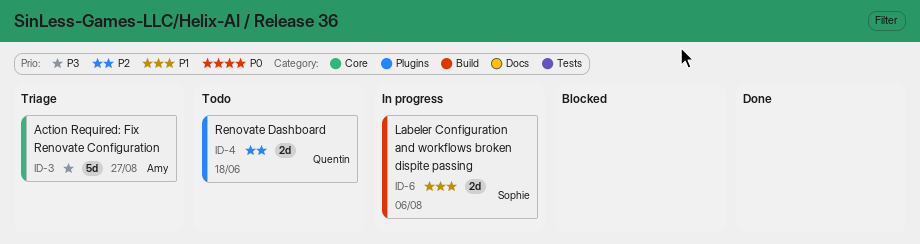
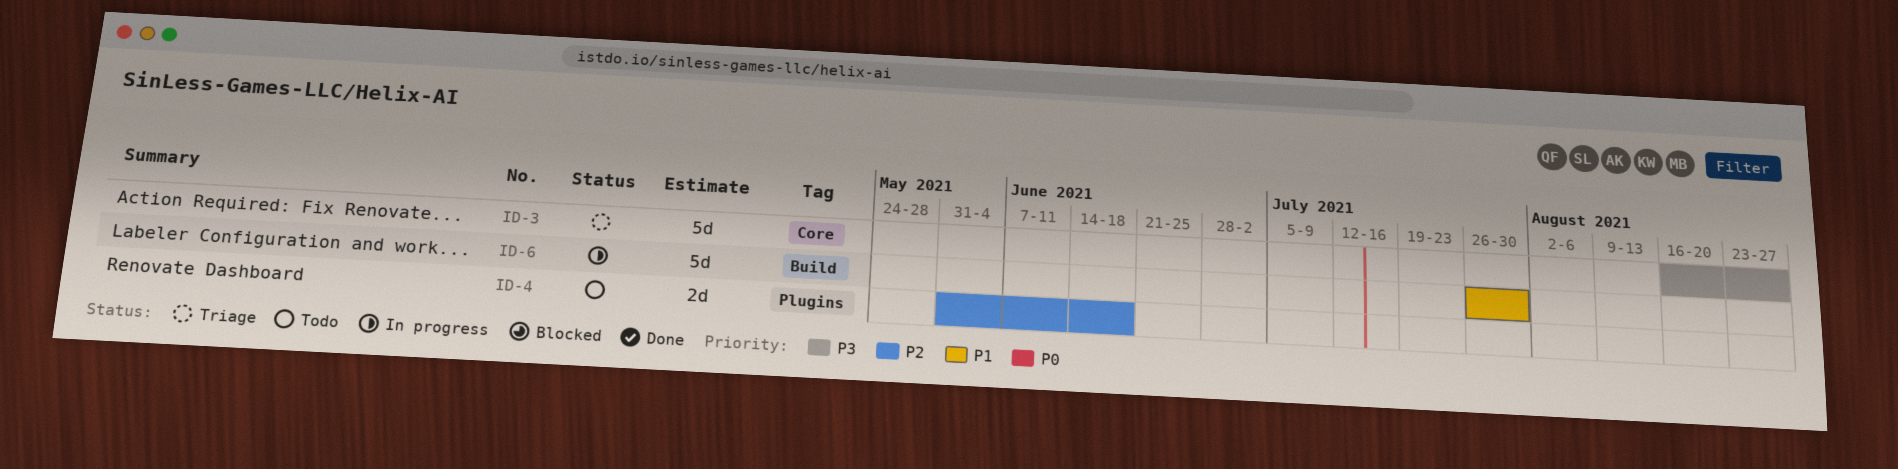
ID-6, estimate: 2d -> 5d
ID-6, due: Aug 6 -> Jul 30

